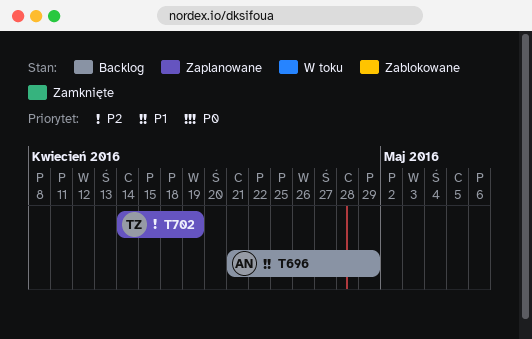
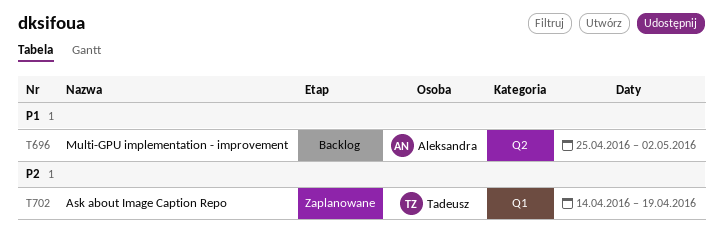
T696, start: Apr 21 -> Apr 25
T696, due: Apr 29 -> May 2

